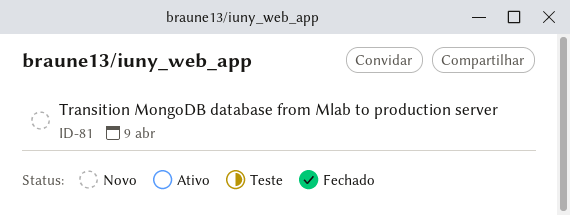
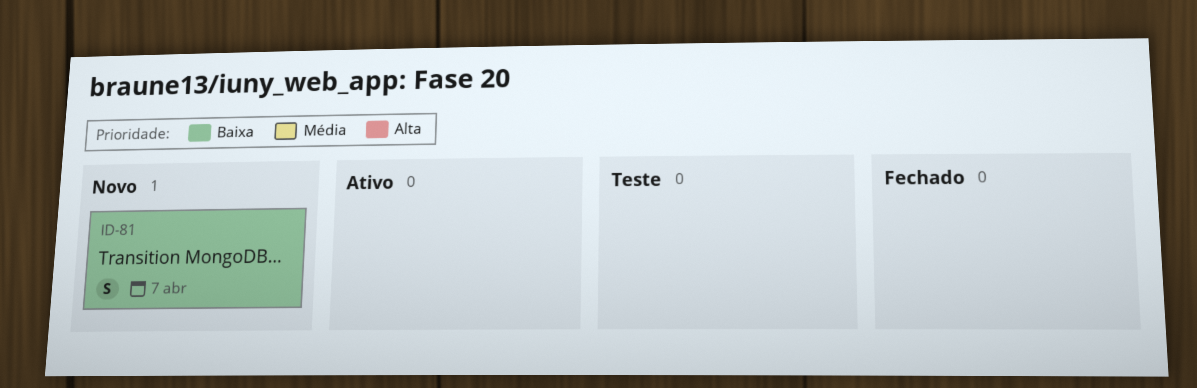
ID-81, due: Apr 9 -> Apr 7

